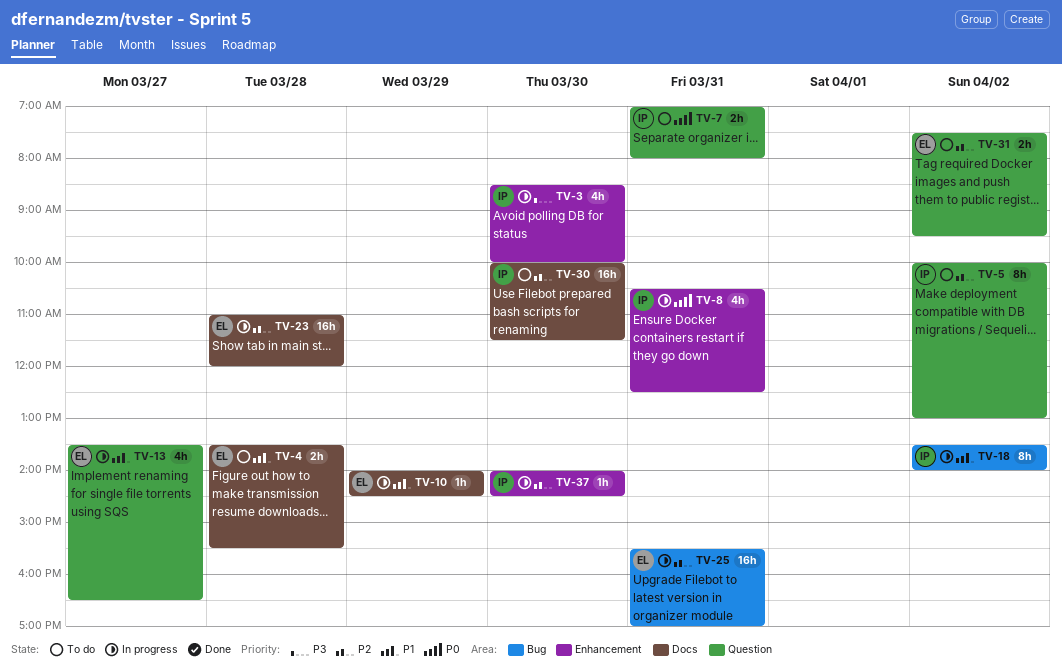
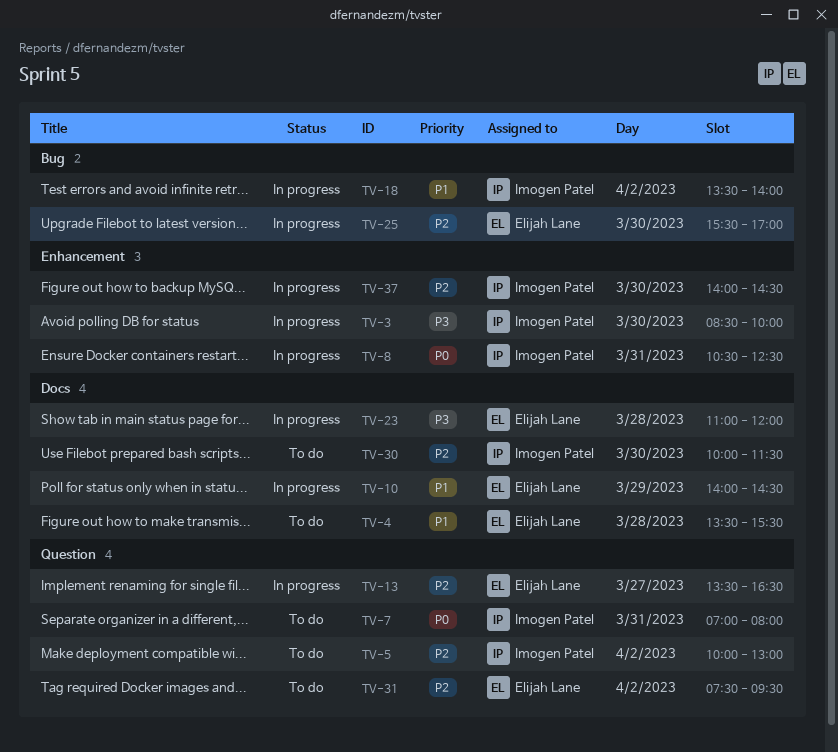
TV-13, priority: P1 -> P2
TV-23, priority: P2 -> P3
TV-25, day: Mar 31 -> Mar 30

